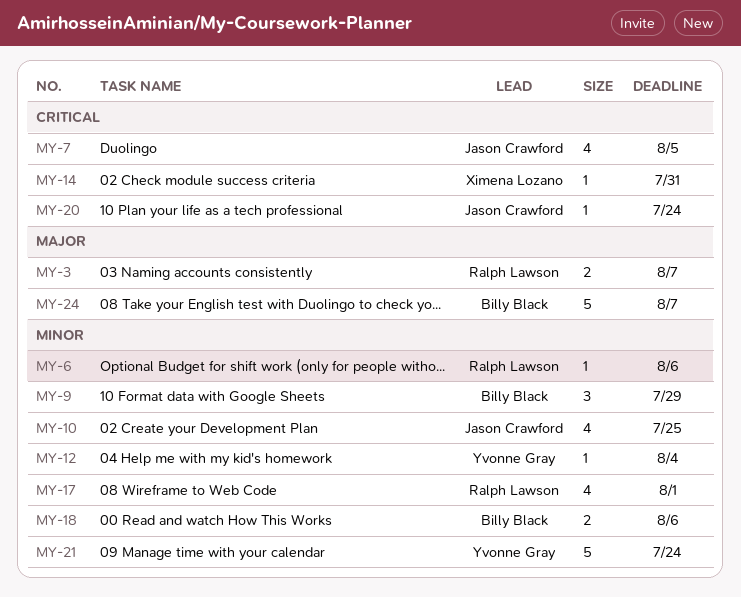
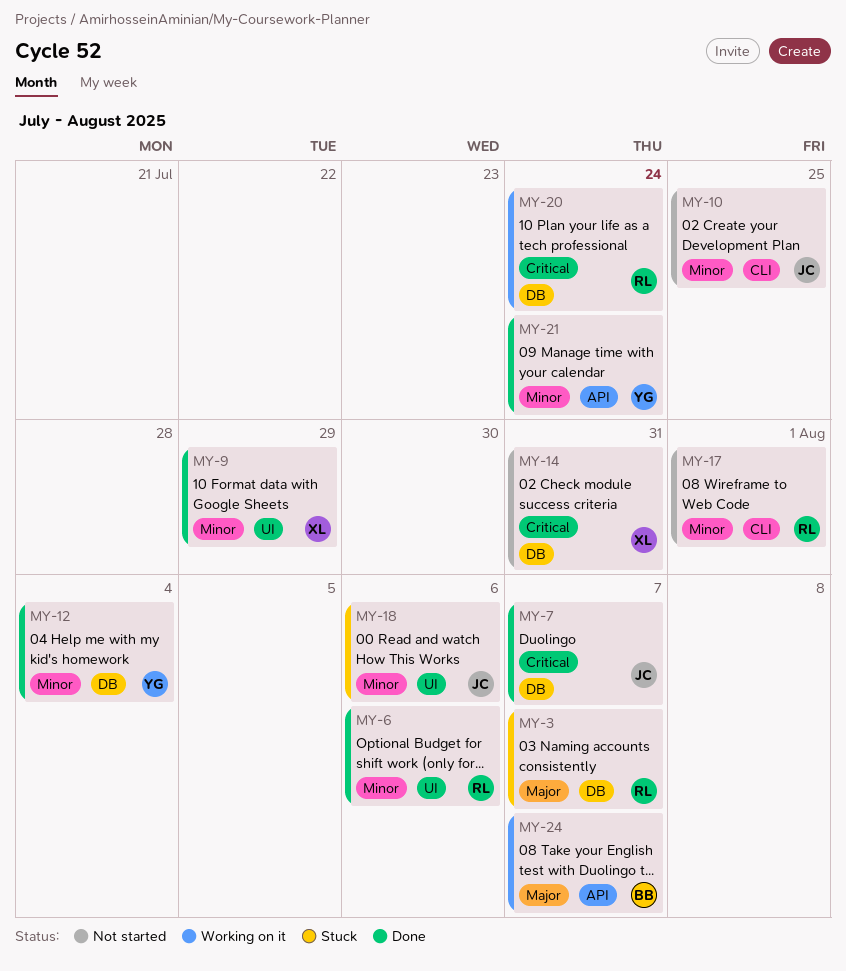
MY-7, due: Aug 5 -> Aug 7
MY-9, owner: Billy Black -> Ximena Lozano
MY-18, owner: Billy Black -> Jason Crawford
MY-20, owner: Jason Crawford -> Ralph Lawson

